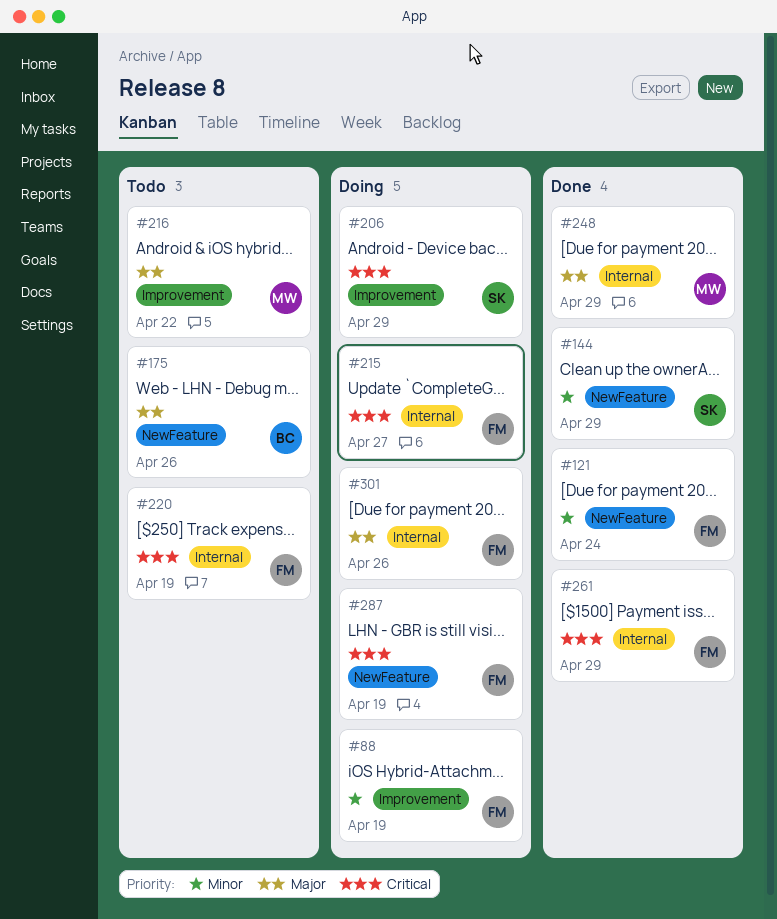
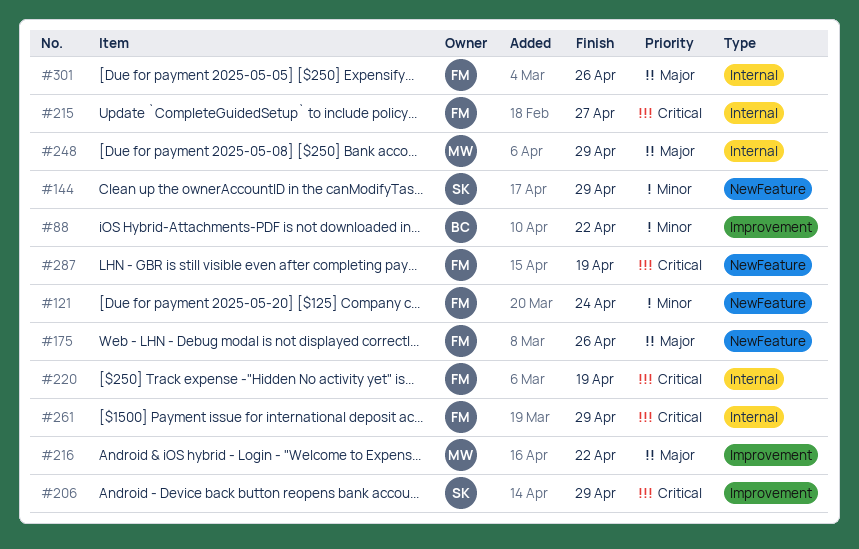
#88, owner: FM -> BC
#88, due: Apr 19 -> Apr 22
#175, owner: BC -> FM

